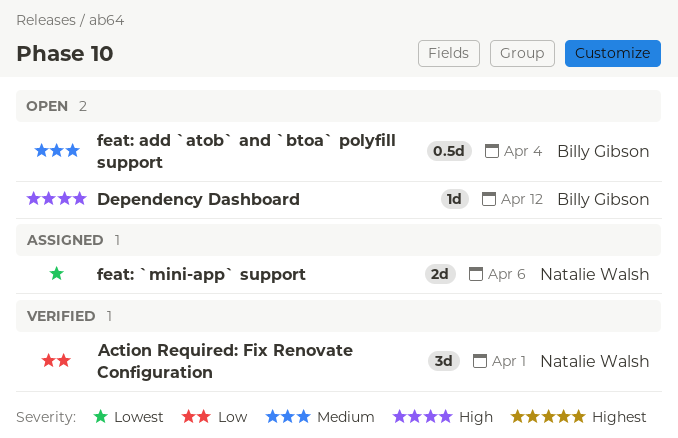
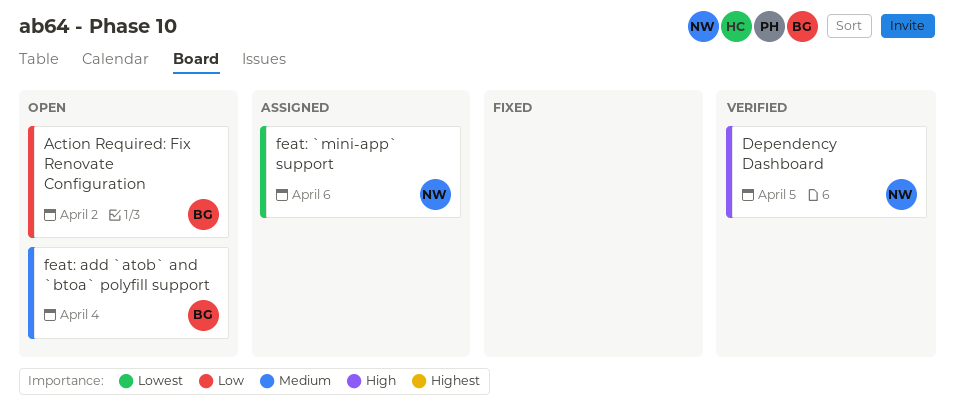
Action Required: Fix Renovate Configuration, status: Verified -> Open
Action Required: Fix Renovate Configuration, owner: Natalie Walsh -> Billy Gibson
Action Required: Fix Renovate Configuration, due: Apr 1 -> Apr 2
Dependency Dashboard, status: Open -> Verified
Dependency Dashboard, owner: Billy Gibson -> Natalie Walsh
Dependency Dashboard, due: Apr 12 -> Apr 5

